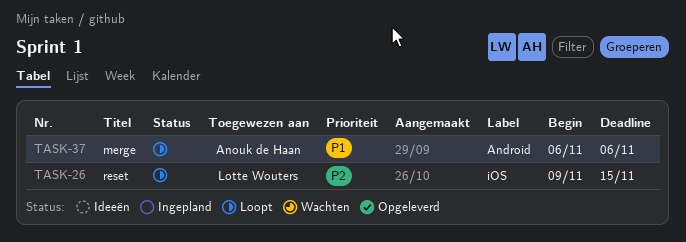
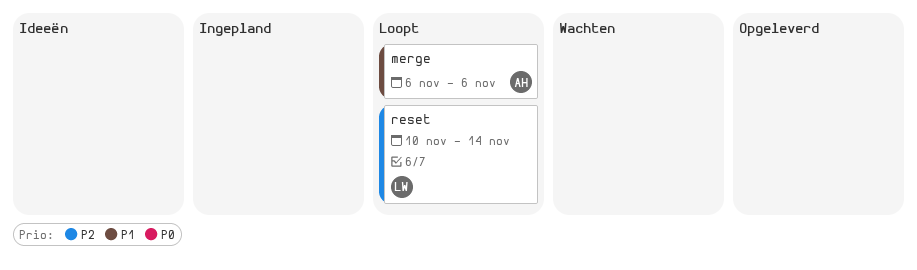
reset, start: Nov 9 -> Nov 10
reset, due: Nov 15 -> Nov 14

